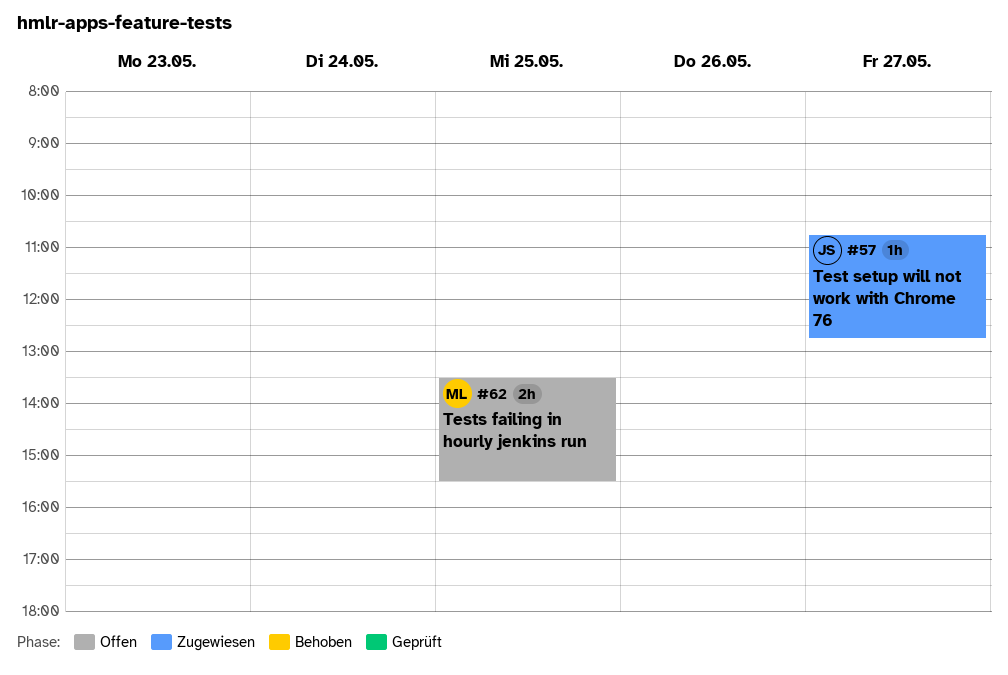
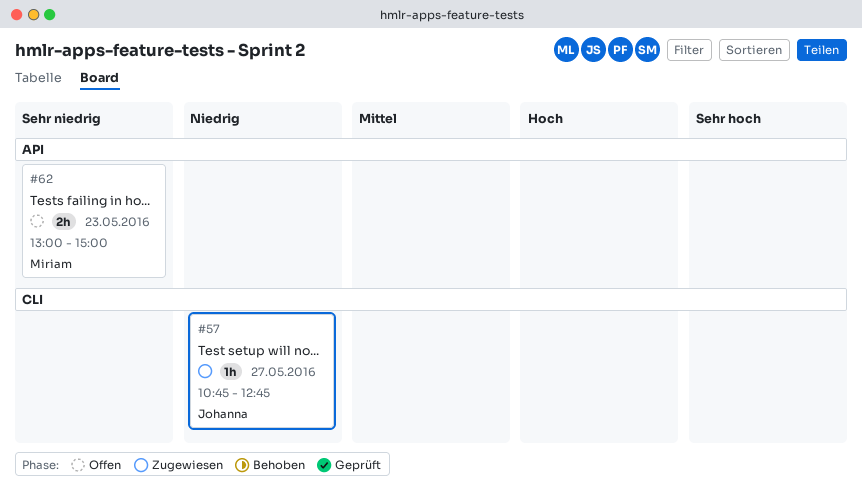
#62, day: May 25 -> May 23
#62, begins: 13:30 -> 13:00
#62, ends: 15:30 -> 15:00

